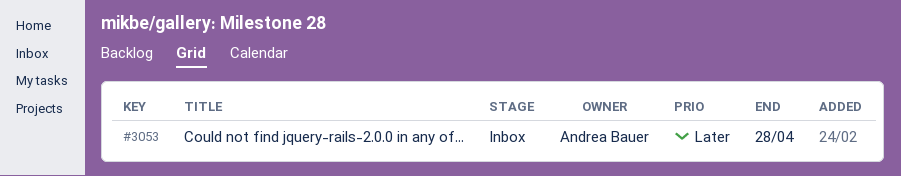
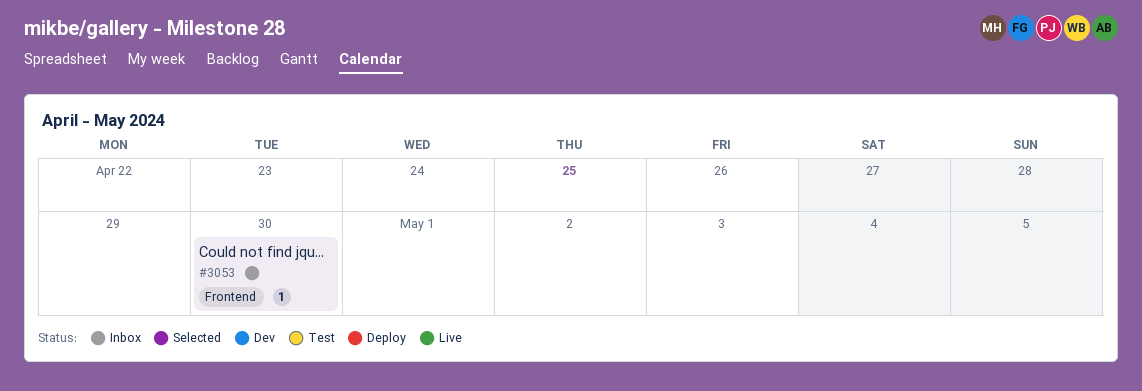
#3053, due: Apr 28 -> Apr 30

